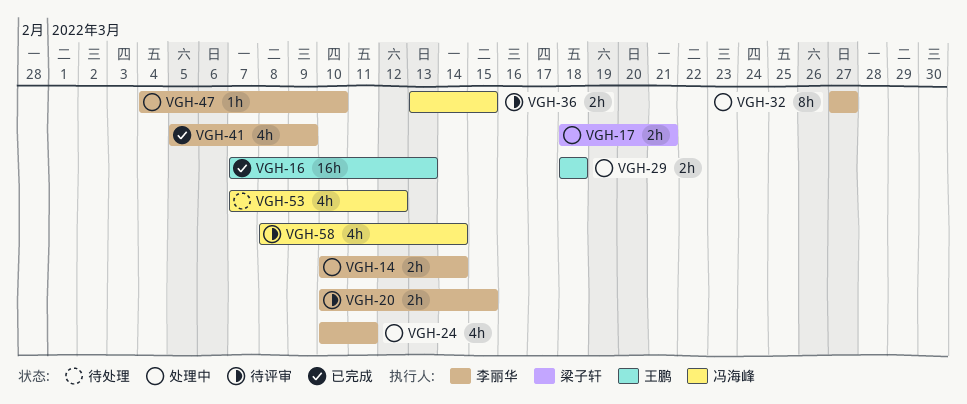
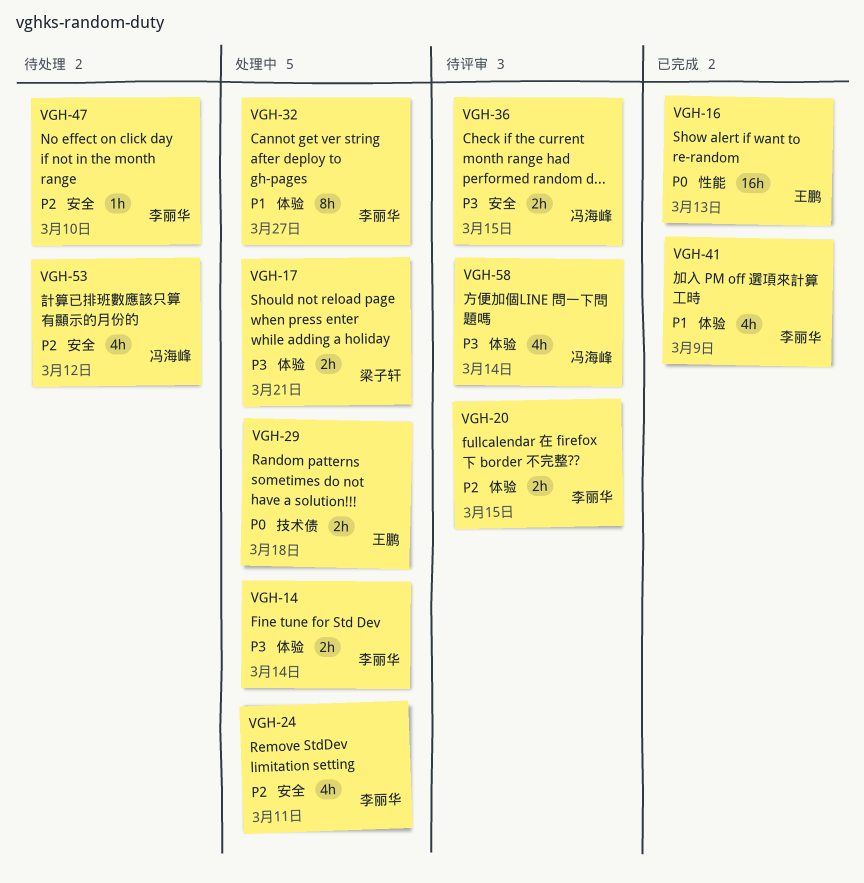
VGH-47, status: 处理中 -> 待处理

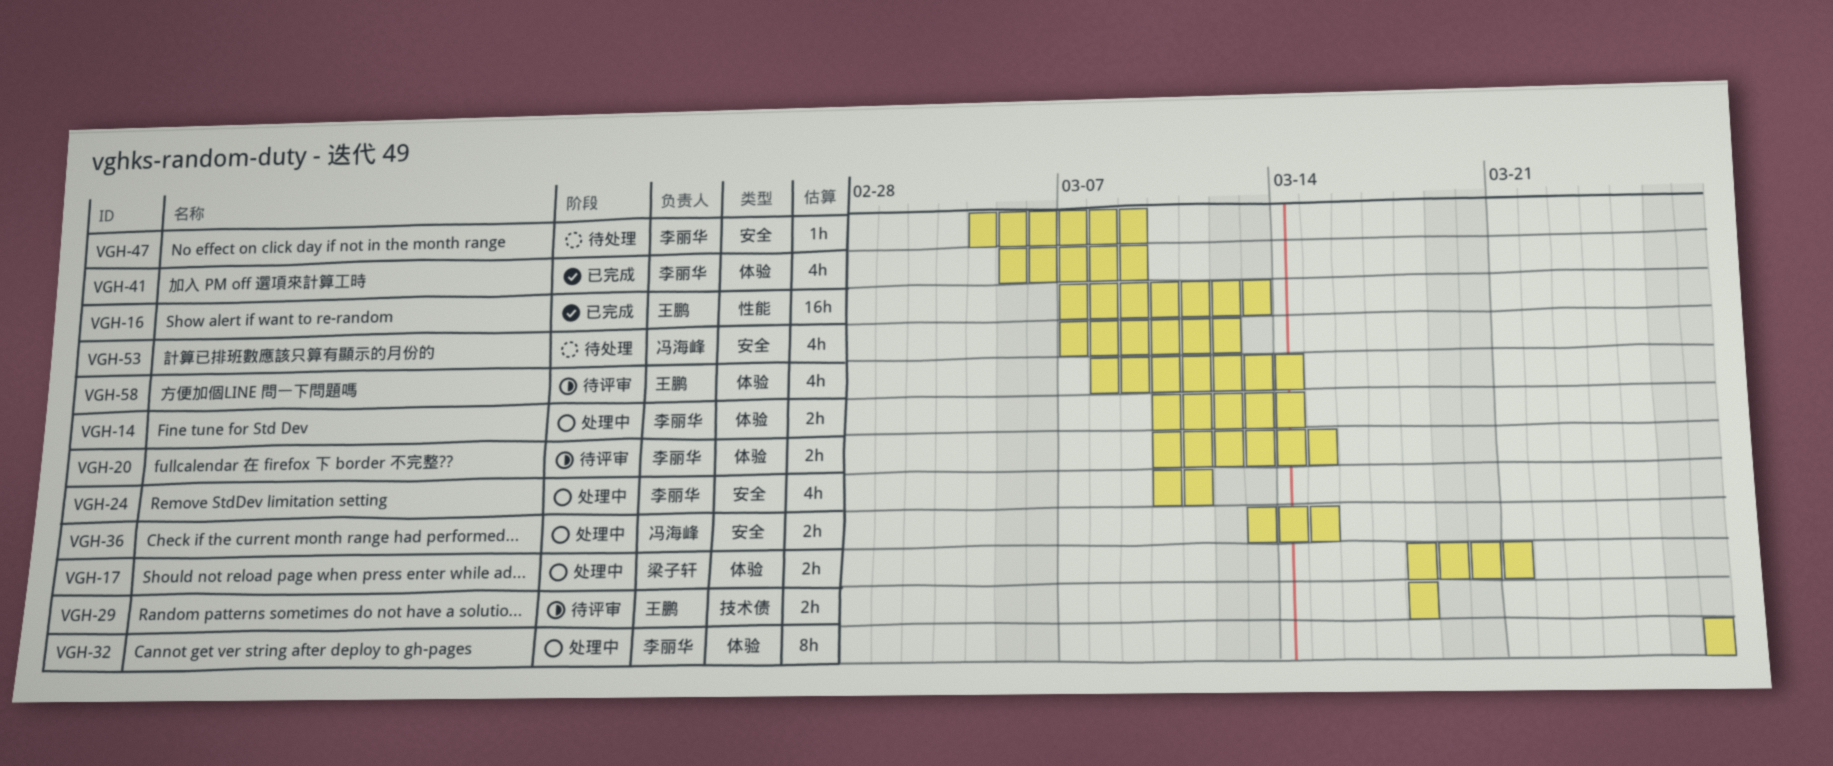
VGH-29, status: 处理中 -> 待评审
VGH-36, status: 待评审 -> 处理中
VGH-47, due: Mar 10 -> Mar 9
VGH-58, owner: 冯海峰 -> 王鹏

